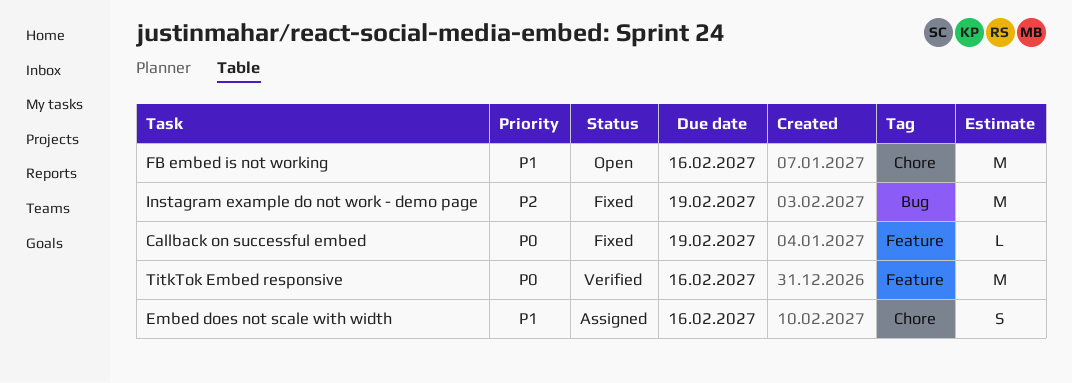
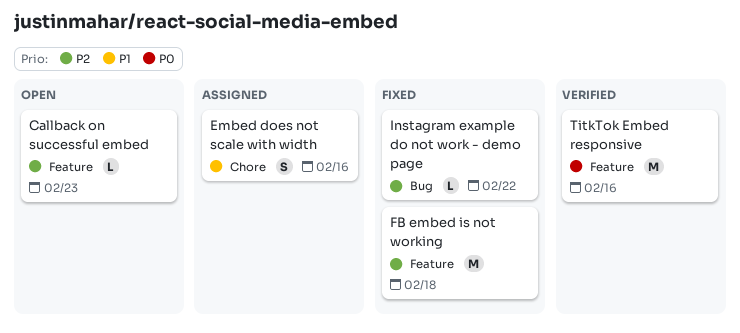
Callback on successful embed, status: Fixed -> Open
Callback on successful embed, priority: P0 -> P2
Callback on successful embed, due: Feb 19 -> Feb 23
FB embed is not working, status: Open -> Fixed
FB embed is not working, priority: P1 -> P2
FB embed is not working, label: Chore -> Feature
FB embed is not working, due: Feb 16 -> Feb 18
Instagram example do not work - demo page, estimate: M -> L
Instagram example do not work - demo page, due: Feb 19 -> Feb 22

